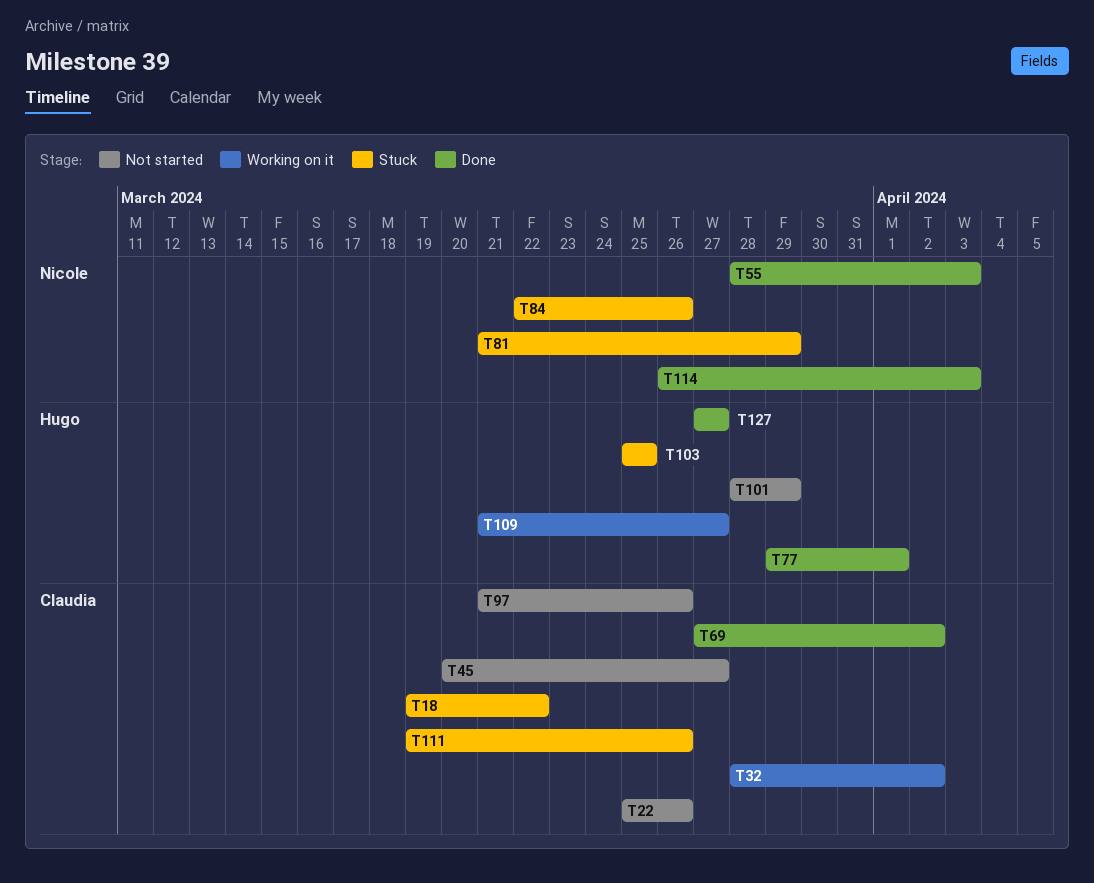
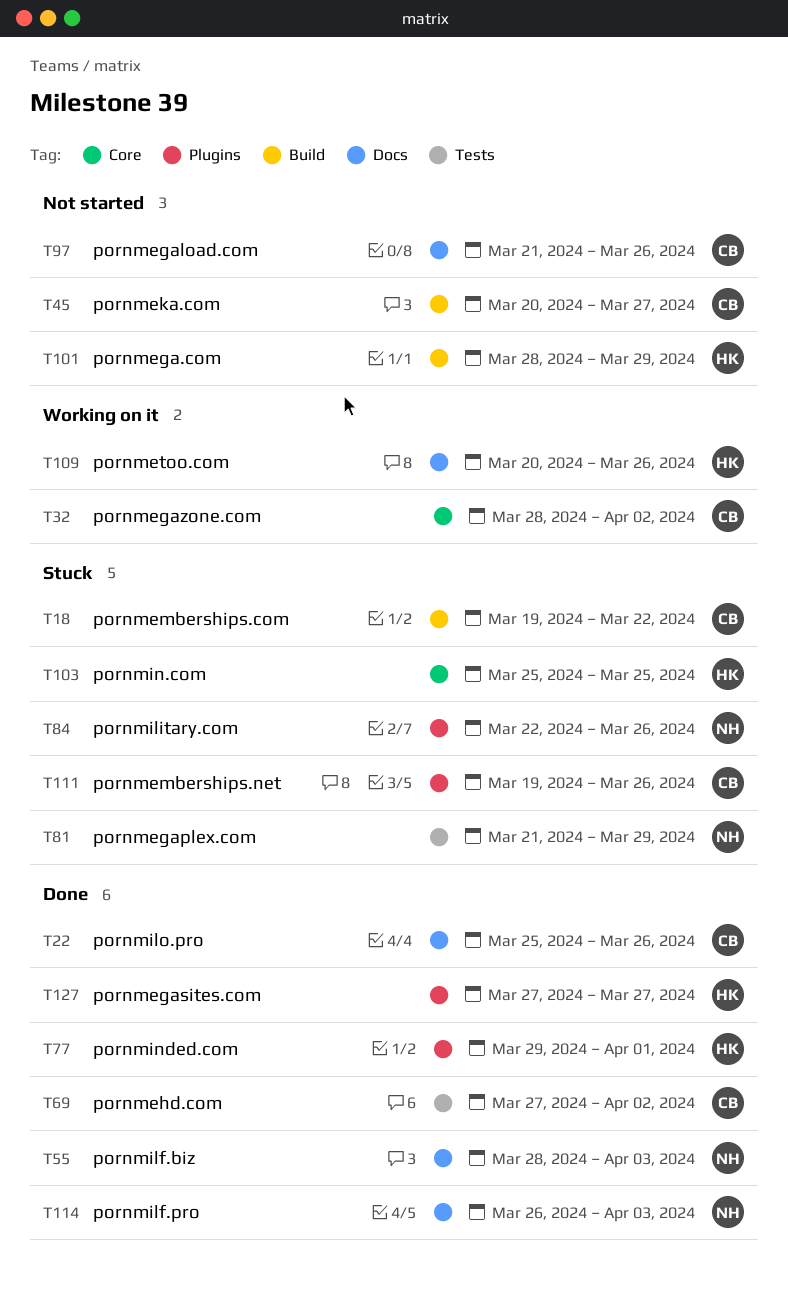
T22, status: Not started -> Done
T109, start: Mar 21 -> Mar 20
T109, due: Mar 27 -> Mar 26

